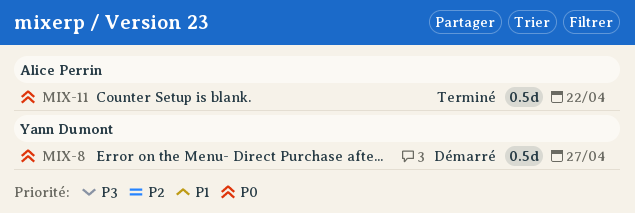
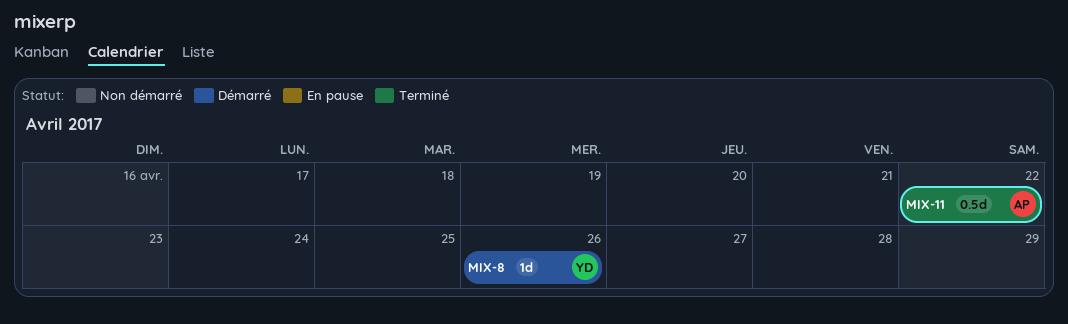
MIX-8, estimate: 0.5d -> 1d
MIX-8, due: Apr 27 -> Apr 26

